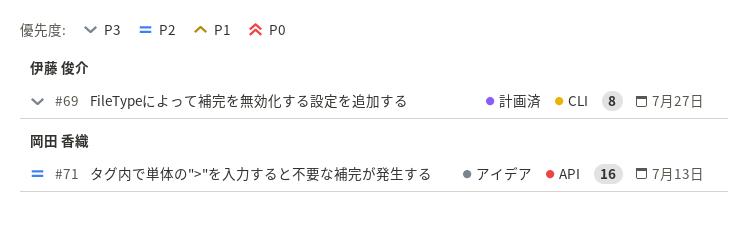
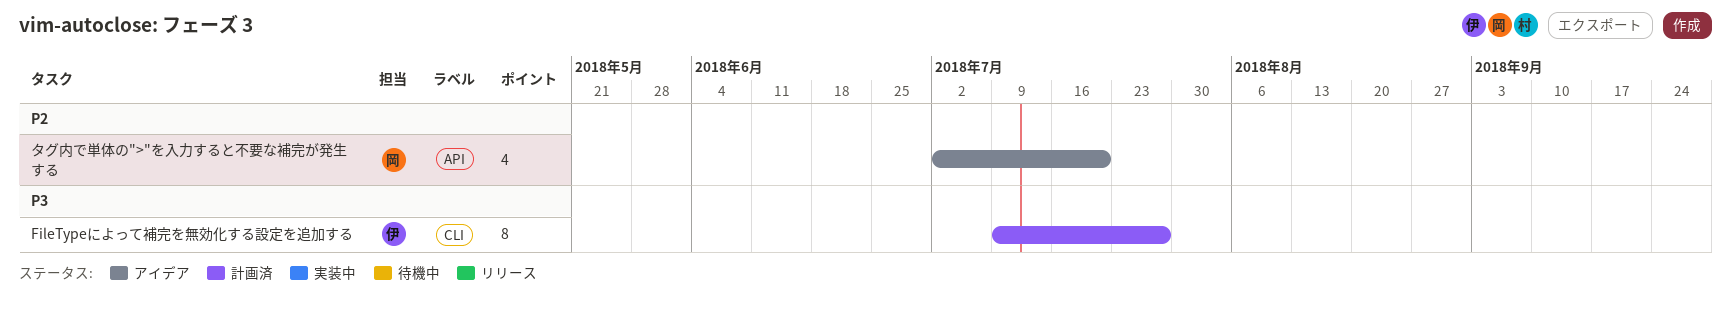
タグ内で単体の">"を入力すると不要な補完が発生する, estimate: 16 -> 4
タグ内で単体の">"を入力すると不要な補完が発生する, due: Jul 13 -> Jul 20

